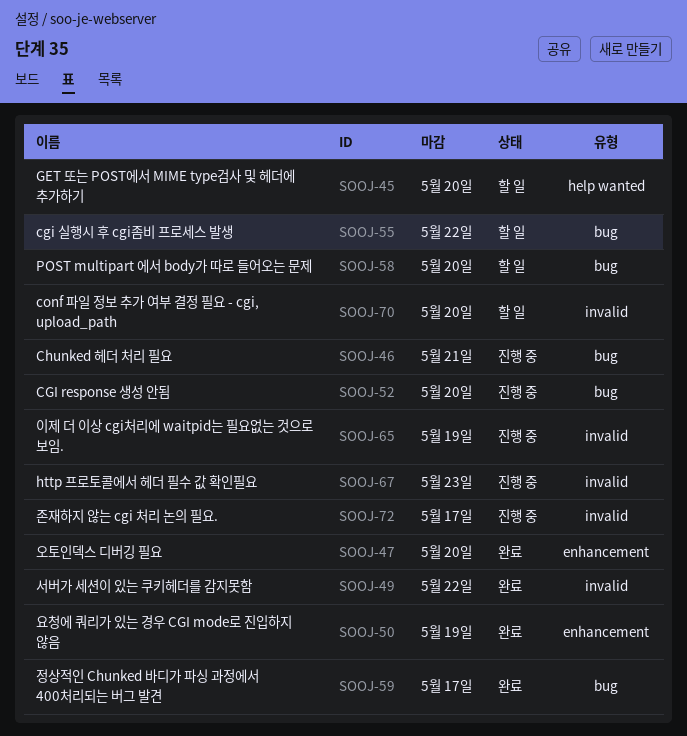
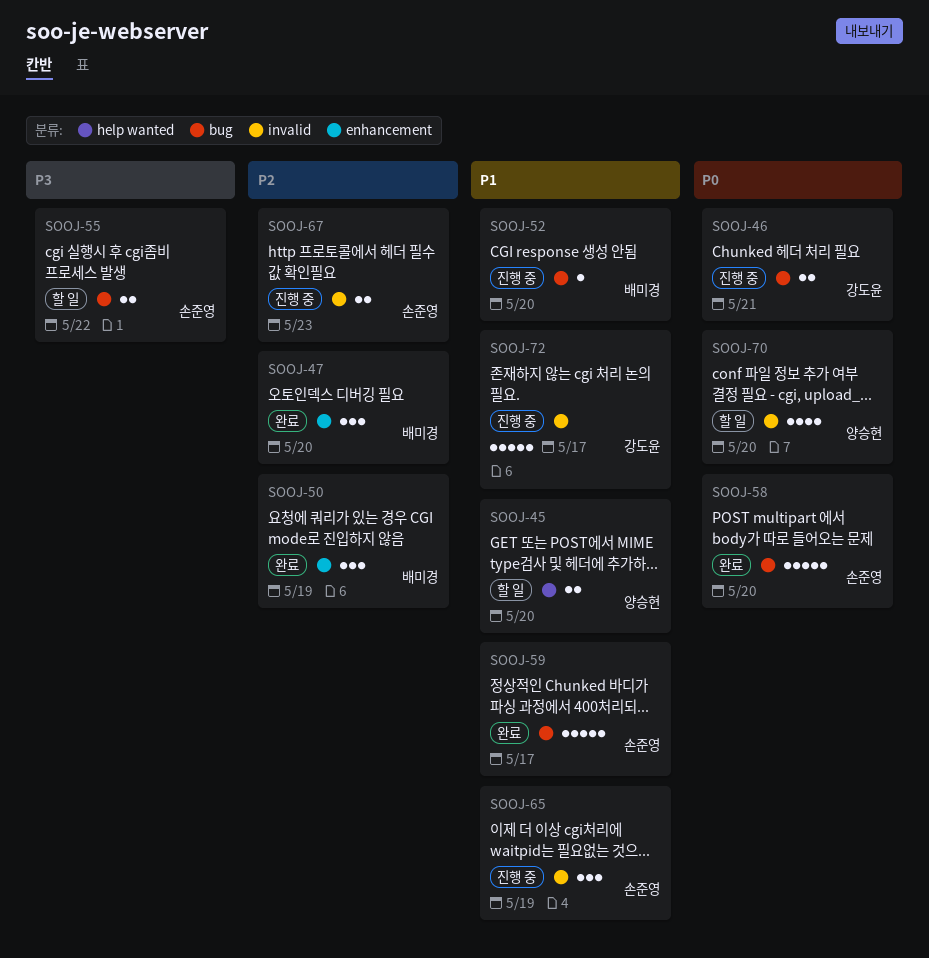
SOOJ-49: present -> none
SOOJ-58, status: 할 일 -> 완료

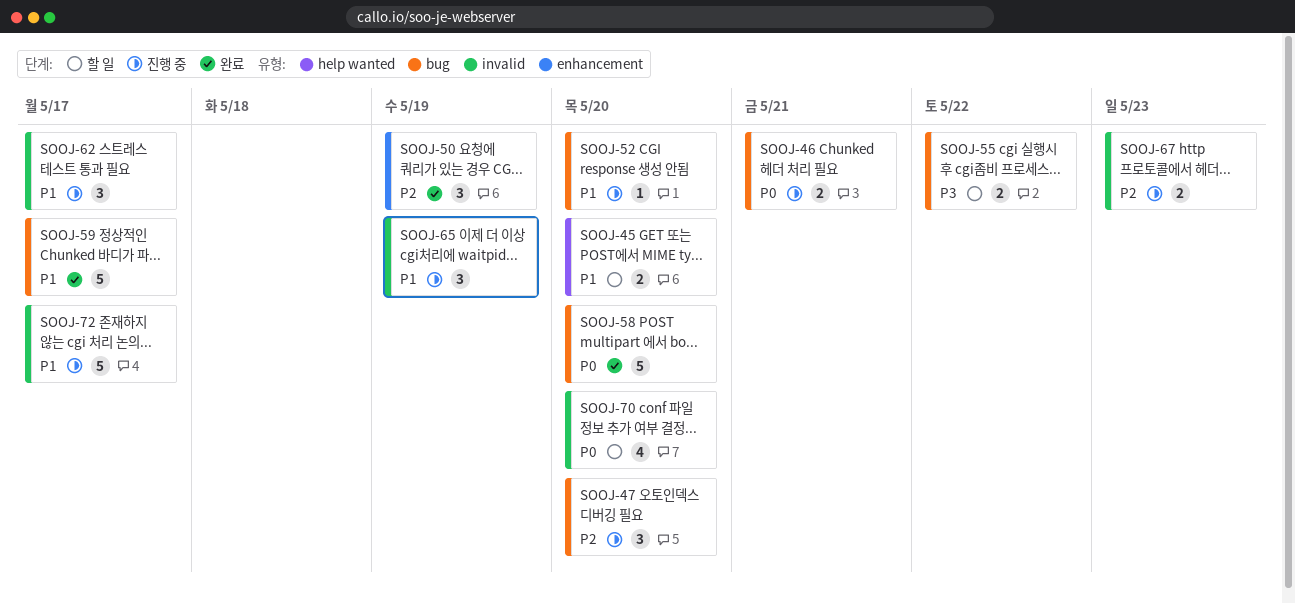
SOOJ-47, status: 완료 -> 진행 중
SOOJ-47, label: enhancement -> bug
SOOJ-62: none -> present

